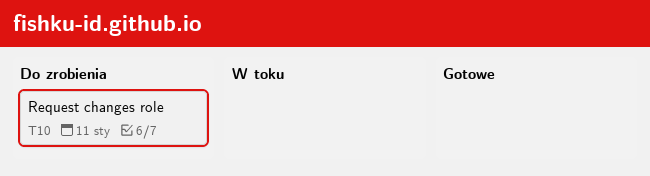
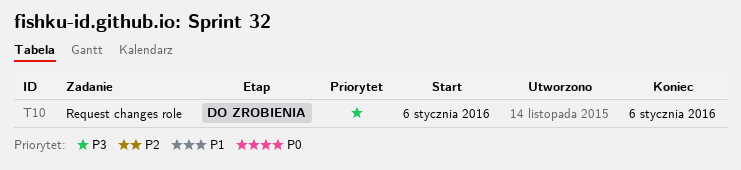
T10, due: Jan 11 -> Jan 6

